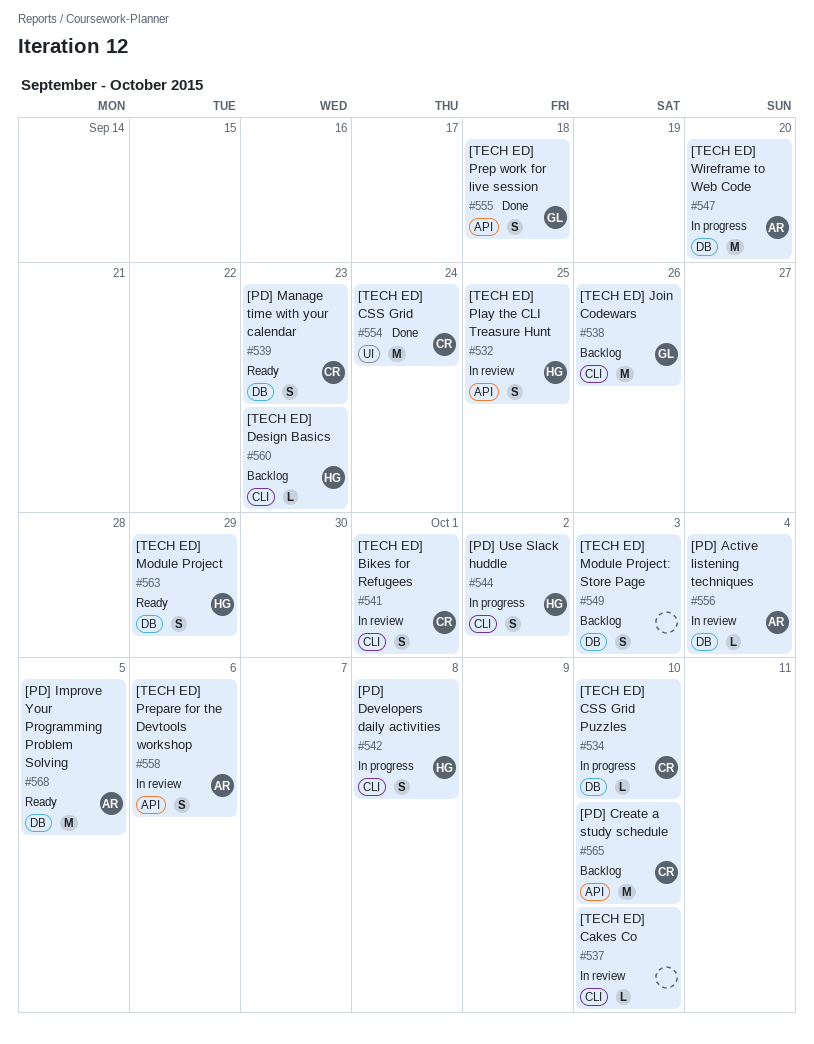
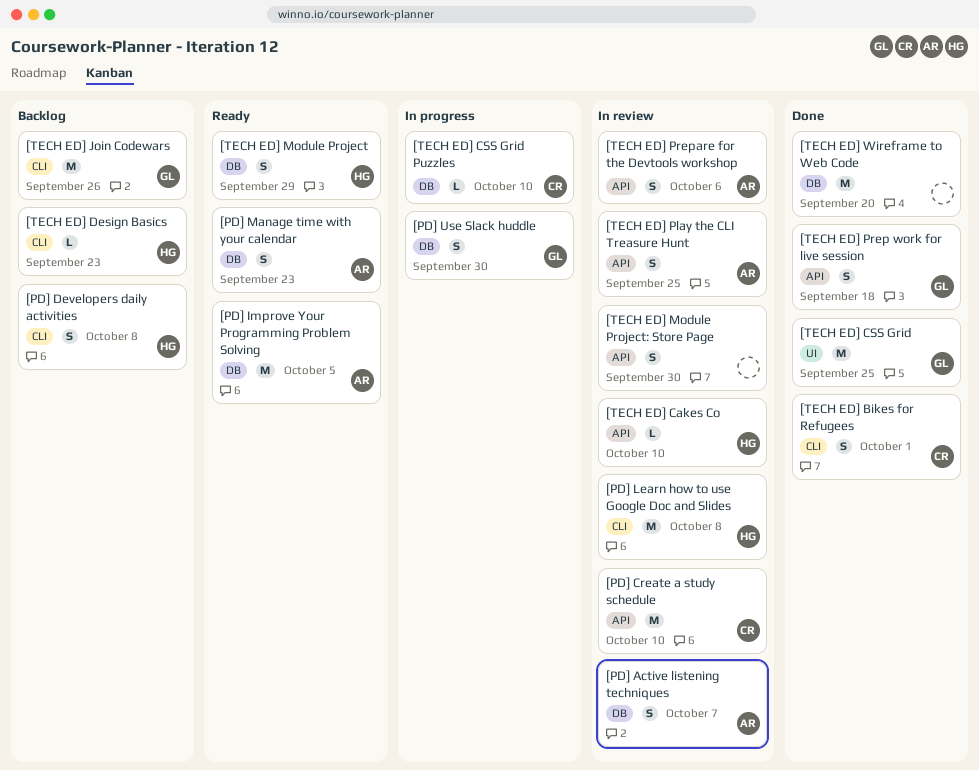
[PD] Active listening techniques, estimate: L -> S
[PD] Active listening techniques, due: Oct 4 -> Oct 7
[PD] Create a study schedule, status: Backlog -> In review
[PD] Developers daily activities, status: In progress -> Backlog
[PD] Learn how to use Google Doc and Slides: none -> present
[PD] Manage time with your calendar, owner: CR -> AR
[PD] Use Slack huddle, owner: HG -> GL
[PD] Use Slack huddle, label: CLI -> DB
[PD] Use Slack huddle, due: Oct 2 -> Sep 30
[TECH ED] Bikes for Refugees, status: In review -> Done
[TECH ED] Cakes Co, owner: none -> HG
[TECH ED] Cakes Co, label: CLI -> API
[TECH ED] CSS Grid, owner: CR -> GL
[TECH ED] CSS Grid, due: Sep 24 -> Sep 25
[TECH ED] Module Project: Store Page, status: Backlog -> In review
[TECH ED] Module Project: Store Page, label: DB -> API
[TECH ED] Module Project: Store Page, due: Oct 3 -> Sep 30
[TECH ED] Play the CLI Treasure Hunt, owner: HG -> AR
[TECH ED] Wireframe to Web Code, status: In progress -> Done
[TECH ED] Wireframe to Web Code, owner: AR -> none

